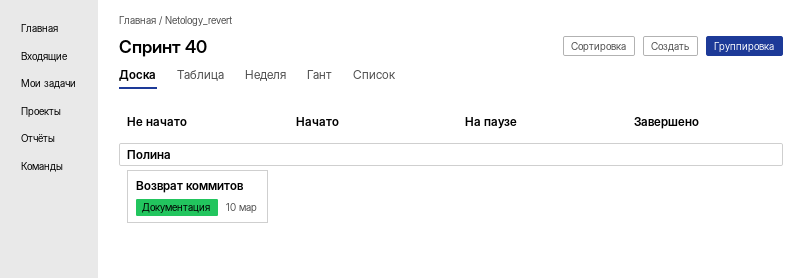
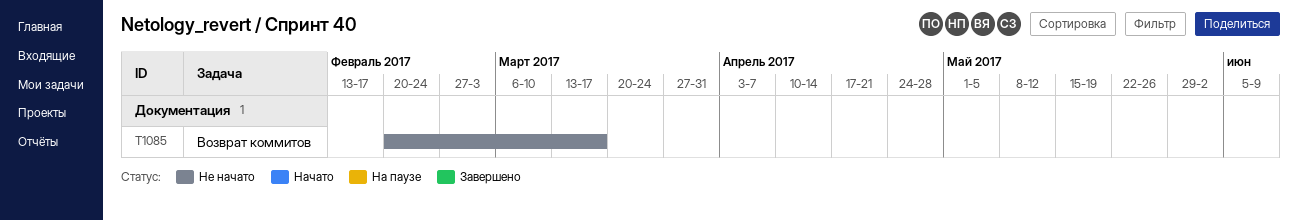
Возврат коммитов, due: Mar 10 -> Mar 17

